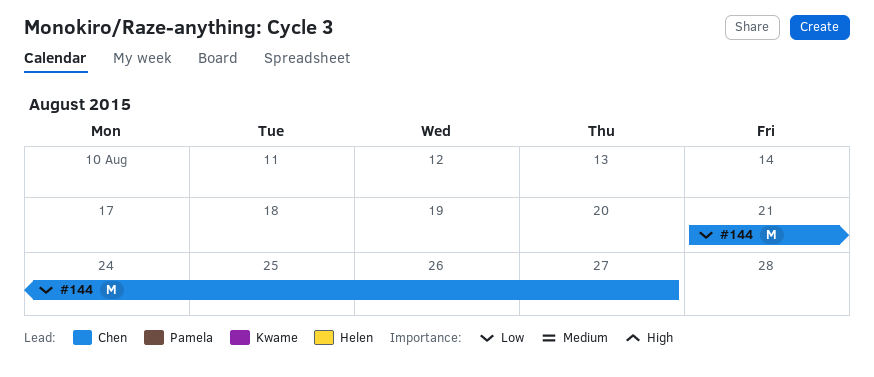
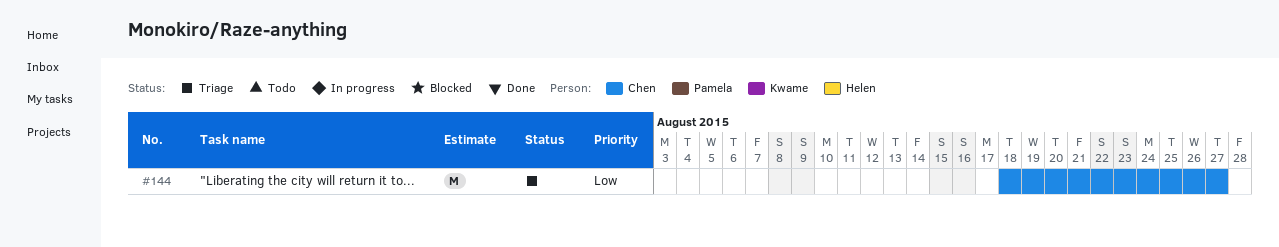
#144, start: Aug 21 -> Aug 18

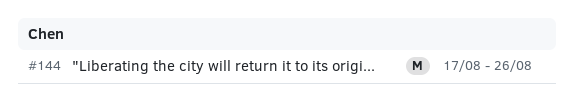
#144, start: Aug 18 -> Aug 17
#144, due: Aug 27 -> Aug 26

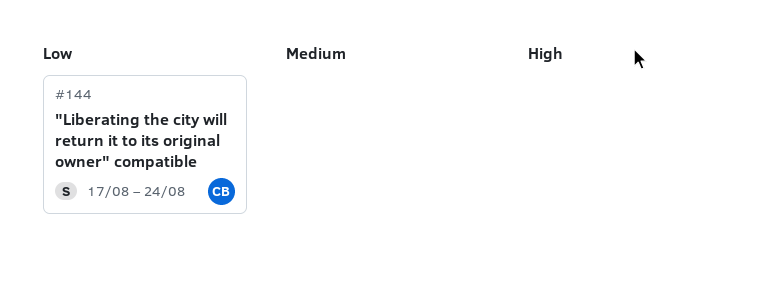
#144, estimate: M -> S
#144, due: Aug 26 -> Aug 24

